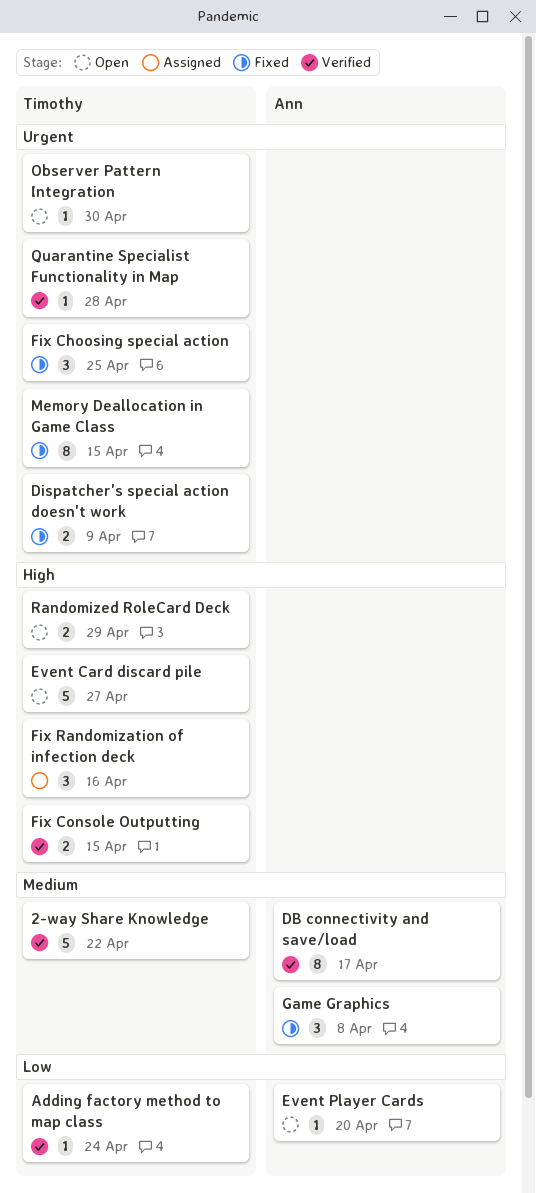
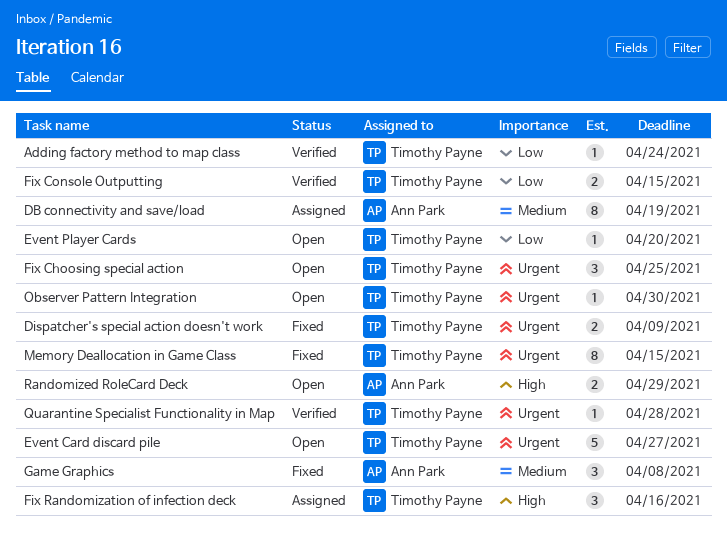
2-way Share Knowledge: present -> none
DB connectivity and save/load, status: Verified -> Assigned
DB connectivity and save/load, due: Apr 17 -> Apr 19
Event Card discard pile, priority: High -> Urgent
Event Player Cards, owner: Ann Park -> Timothy Payne
Fix Choosing special action, status: Fixed -> Open
Fix Console Outputting, priority: High -> Low
Randomized RoleCard Deck, owner: Timothy Payne -> Ann Park

